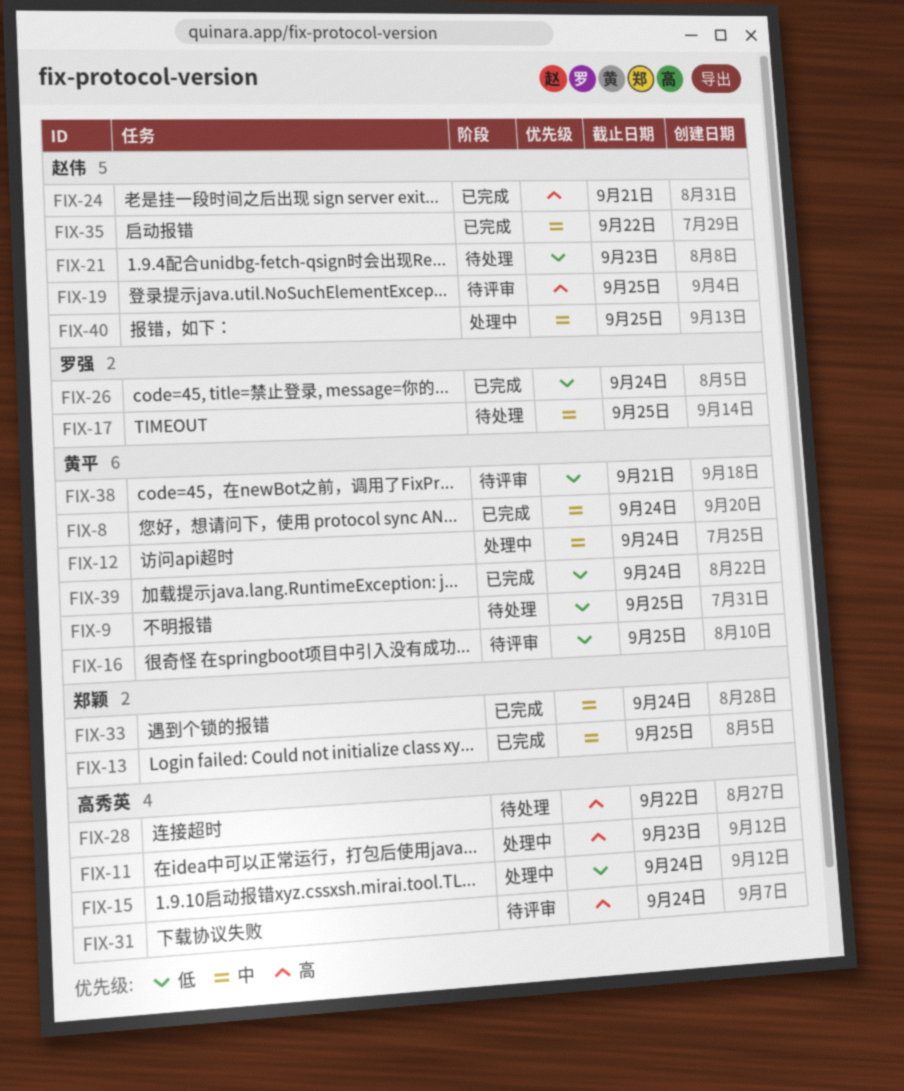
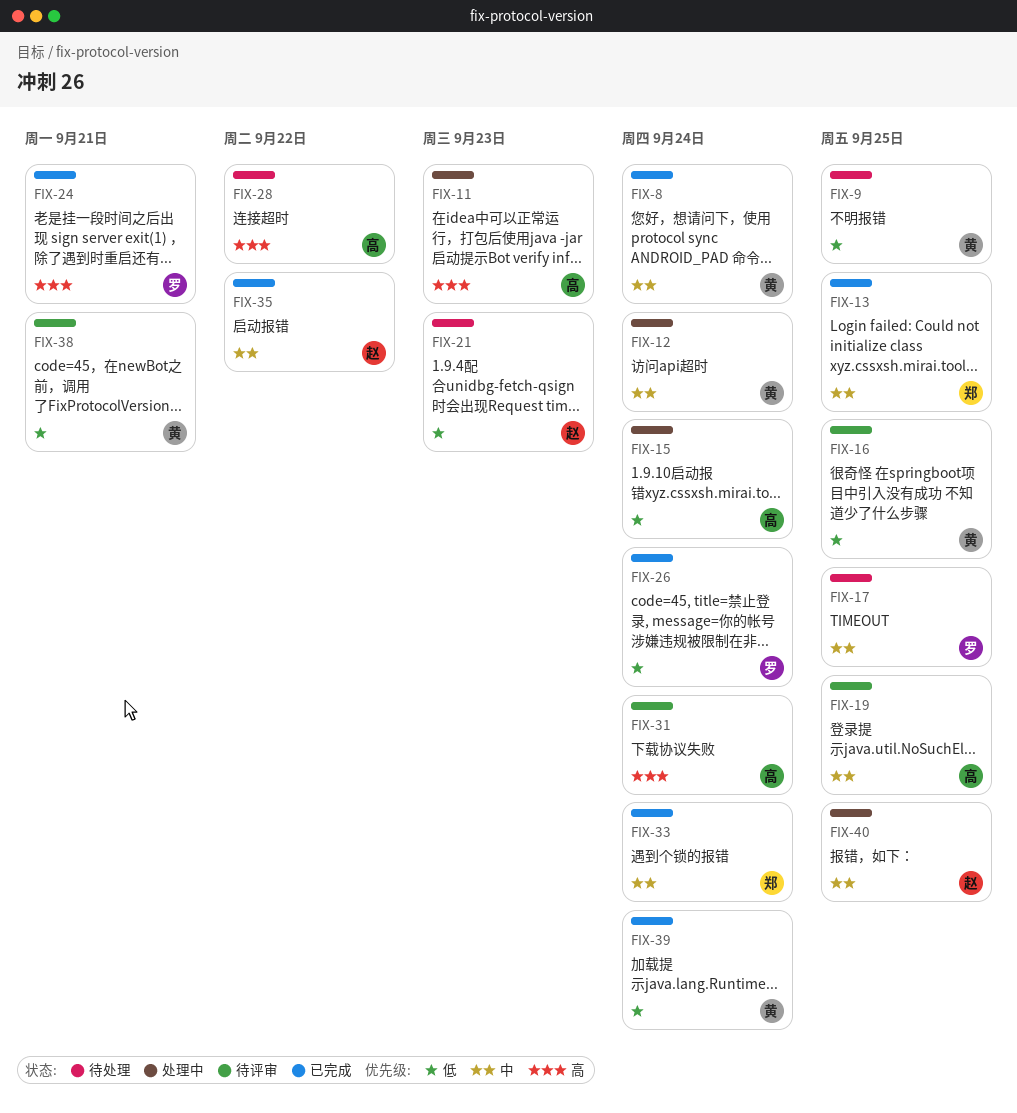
FIX-19, owner: 赵伟 -> 高秀英
FIX-19, priority: 高 -> 中
FIX-24, owner: 赵伟 -> 罗强

